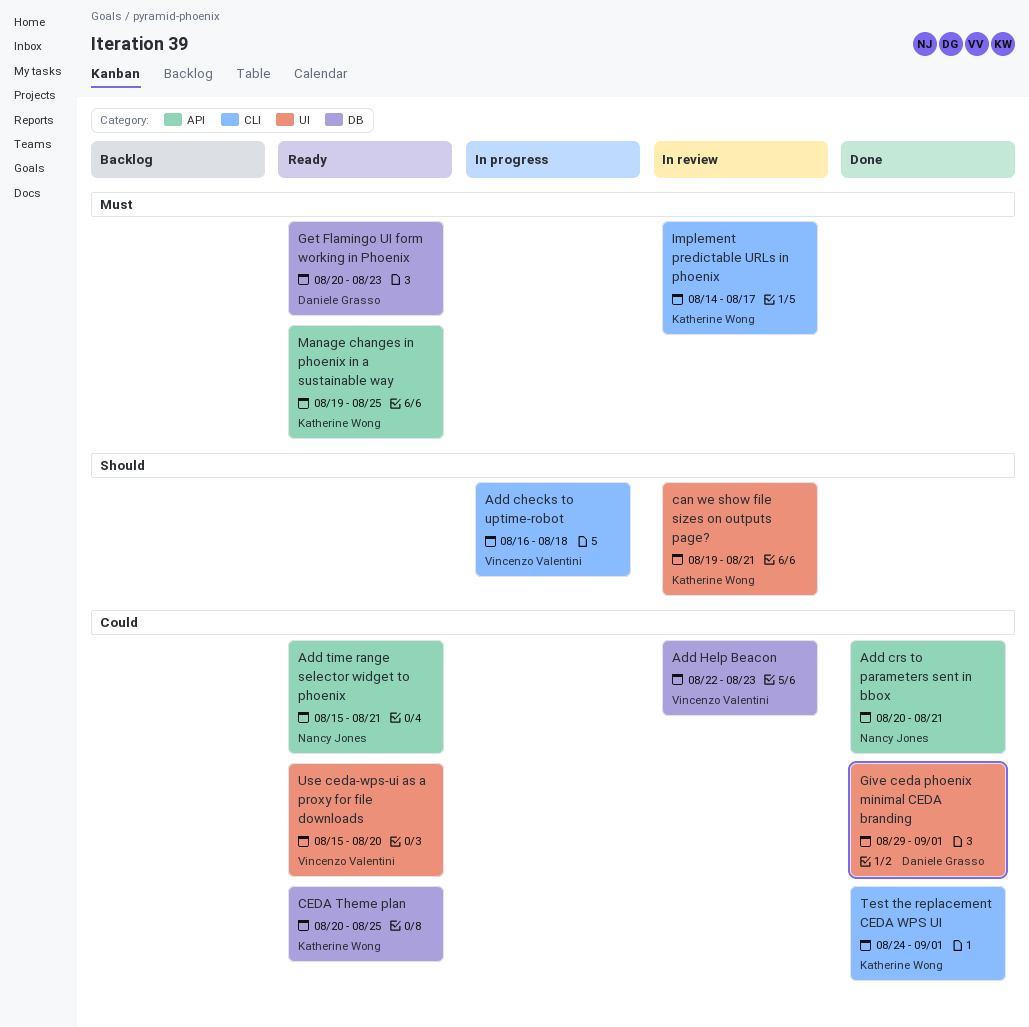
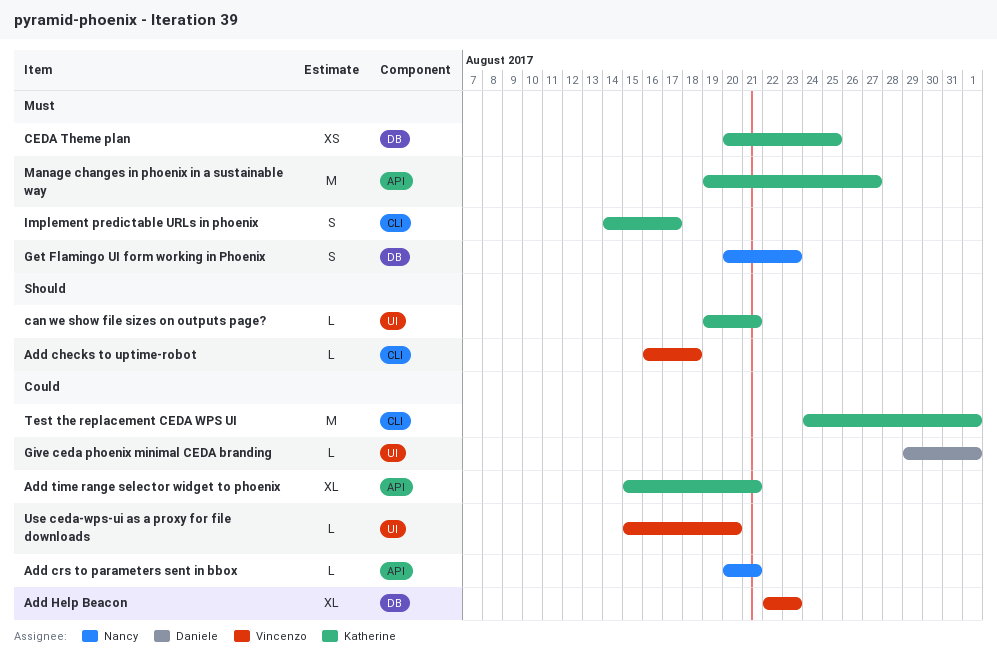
Add time range selector widget to phoenix, owner: Nancy Jones -> Katherine Wong
CEDA Theme plan, priority: Could -> Must
Get Flamingo UI form working in Phoenix, owner: Daniele Grasso -> Nancy Jones
Manage changes in phoenix in a sustainable way, due: Aug 25 -> Aug 27

